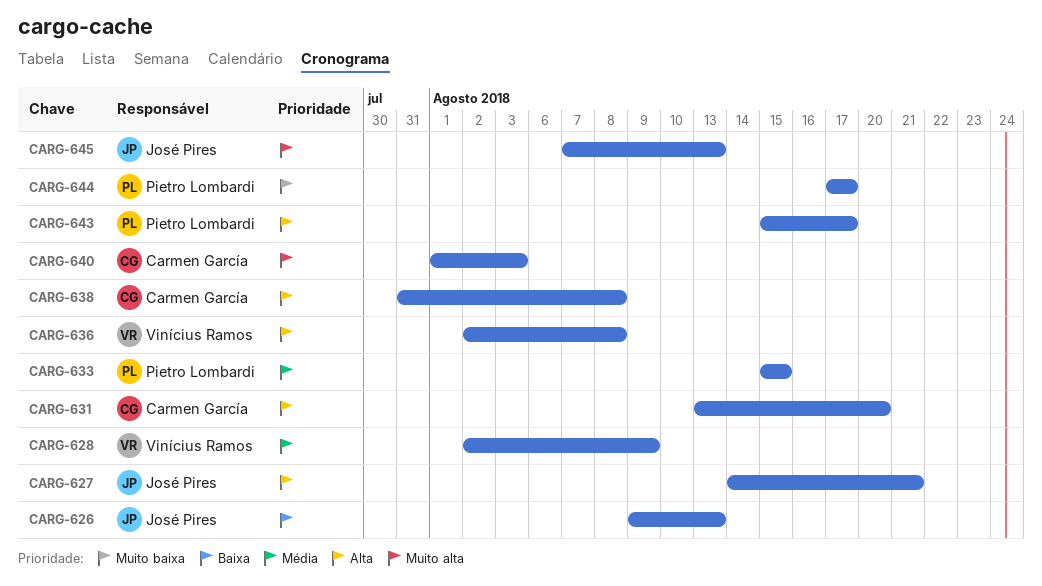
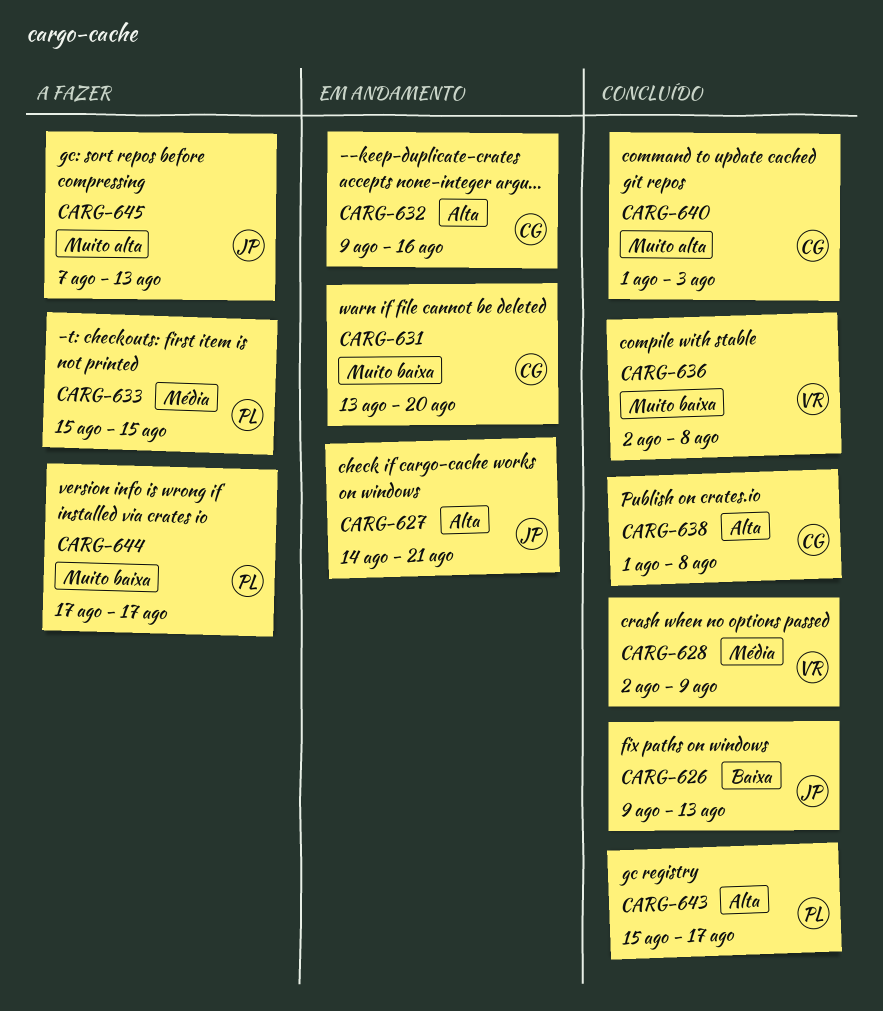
CARG-631, priority: Alta -> Muito baixa
CARG-632: none -> present
CARG-636, priority: Alta -> Muito baixa
CARG-638, start: Jul 31 -> Aug 1

